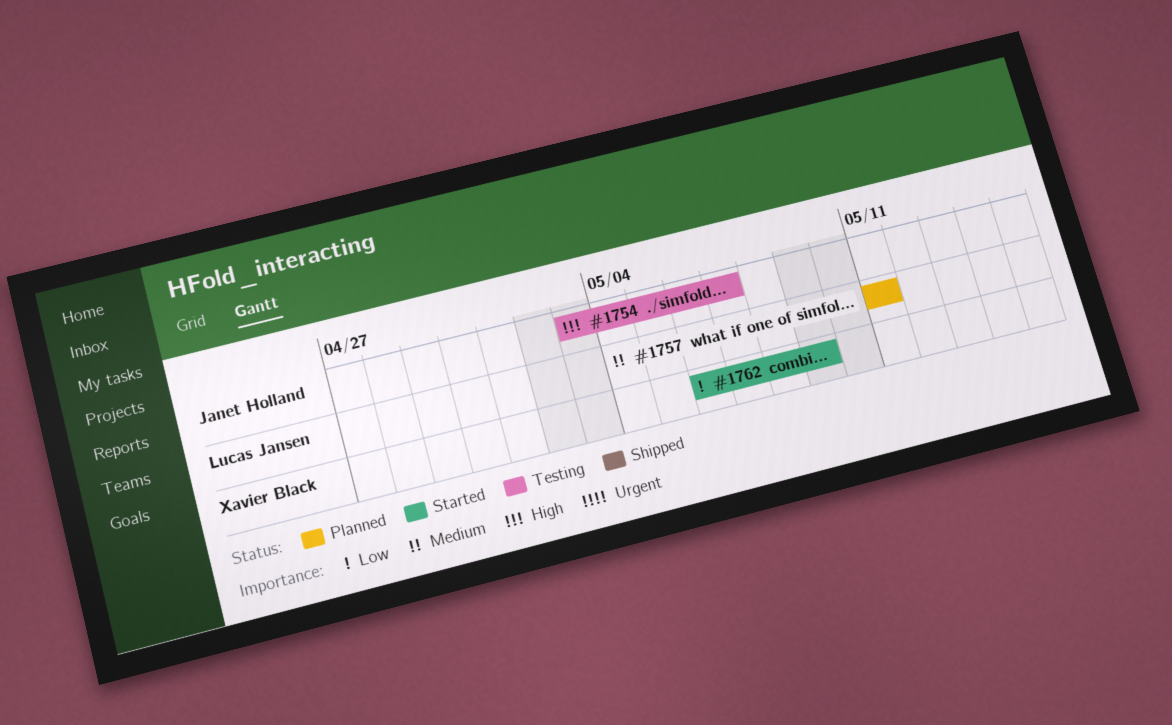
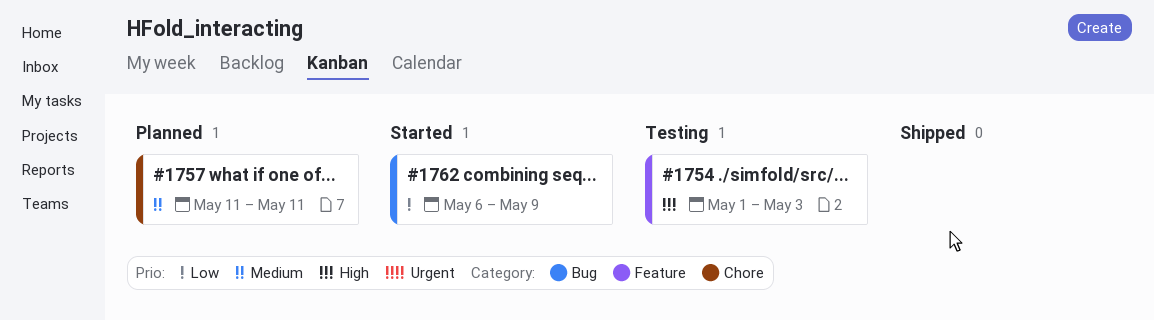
#1754, start: May 3 -> May 1
#1754, due: May 7 -> May 3

